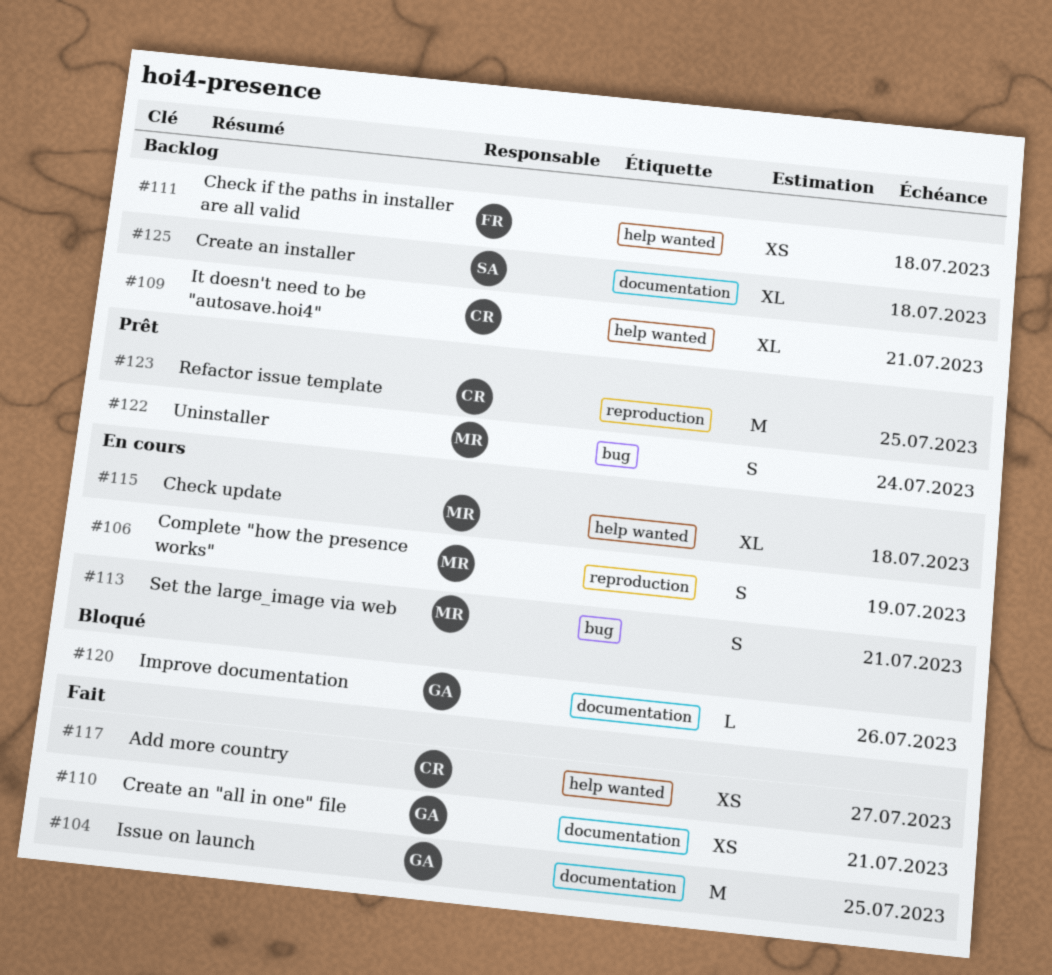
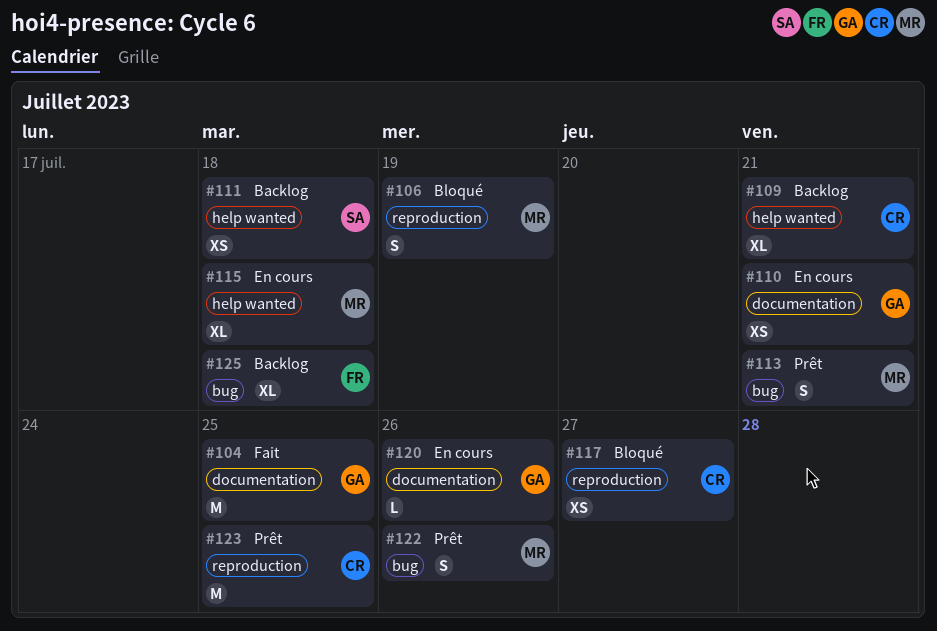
#106, status: En cours -> Bloqué
#110, status: Fait -> En cours
#111, owner: FR -> SA
#113, status: En cours -> Prêt
#117, status: Fait -> Bloqué
#117, label: help wanted -> reproduction
#120, status: Bloqué -> En cours
#122, due: Jul 24 -> Jul 26
#125, owner: SA -> FR
#125, label: documentation -> bug

